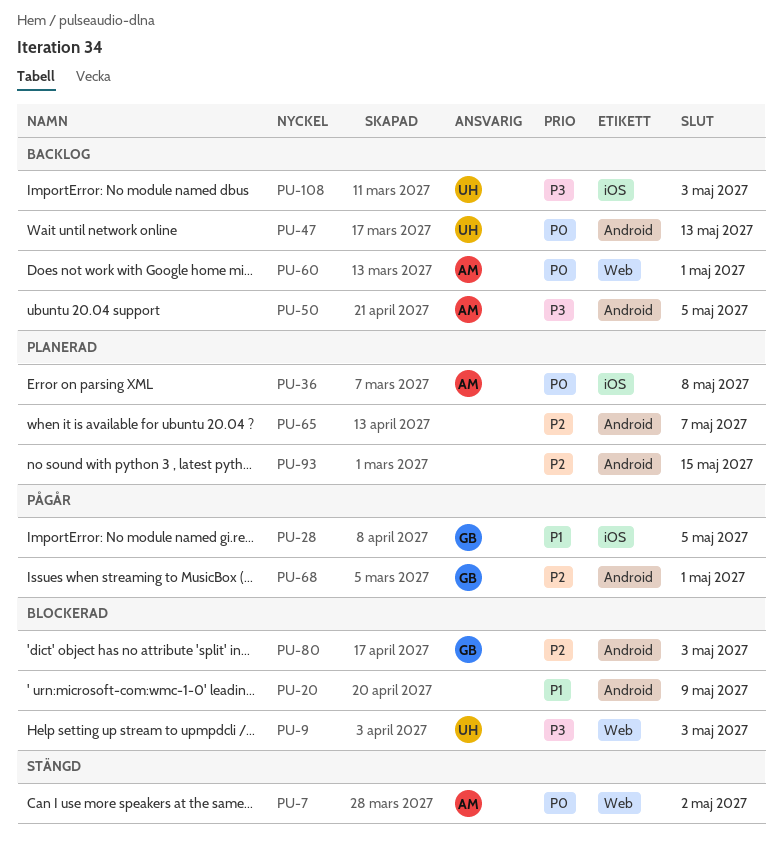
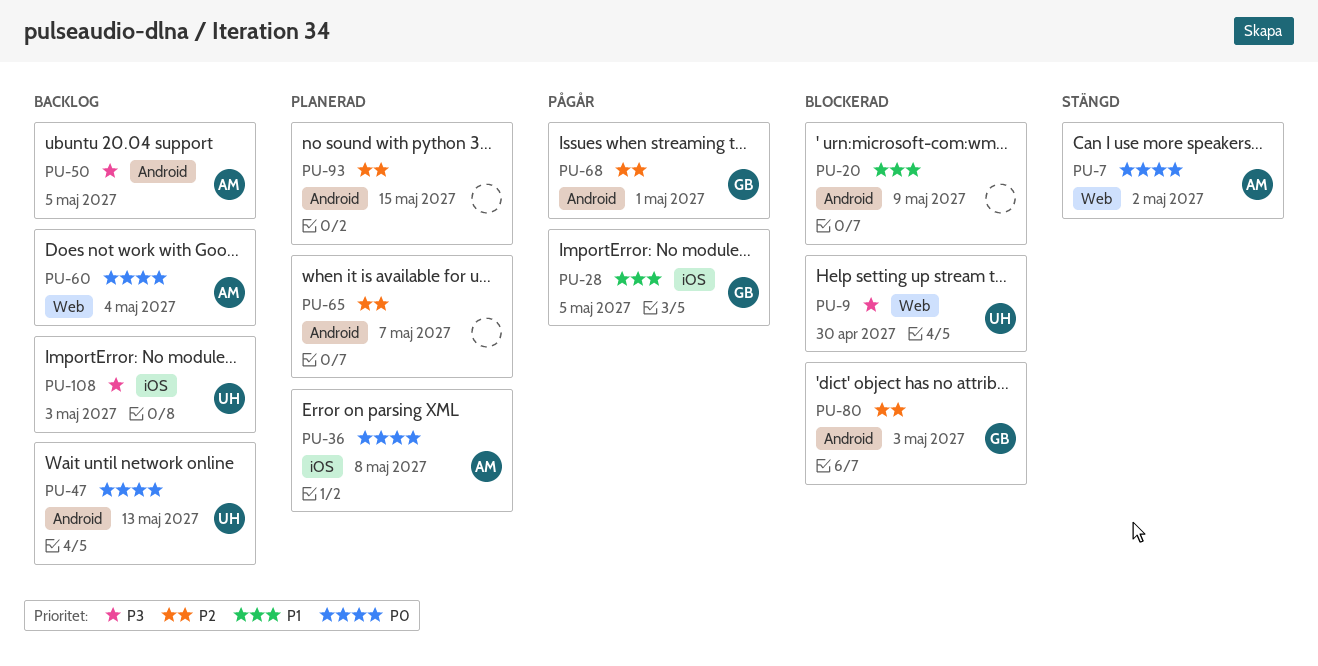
PU-9, due: May 3 -> Apr 30
PU-60, due: May 1 -> May 4

